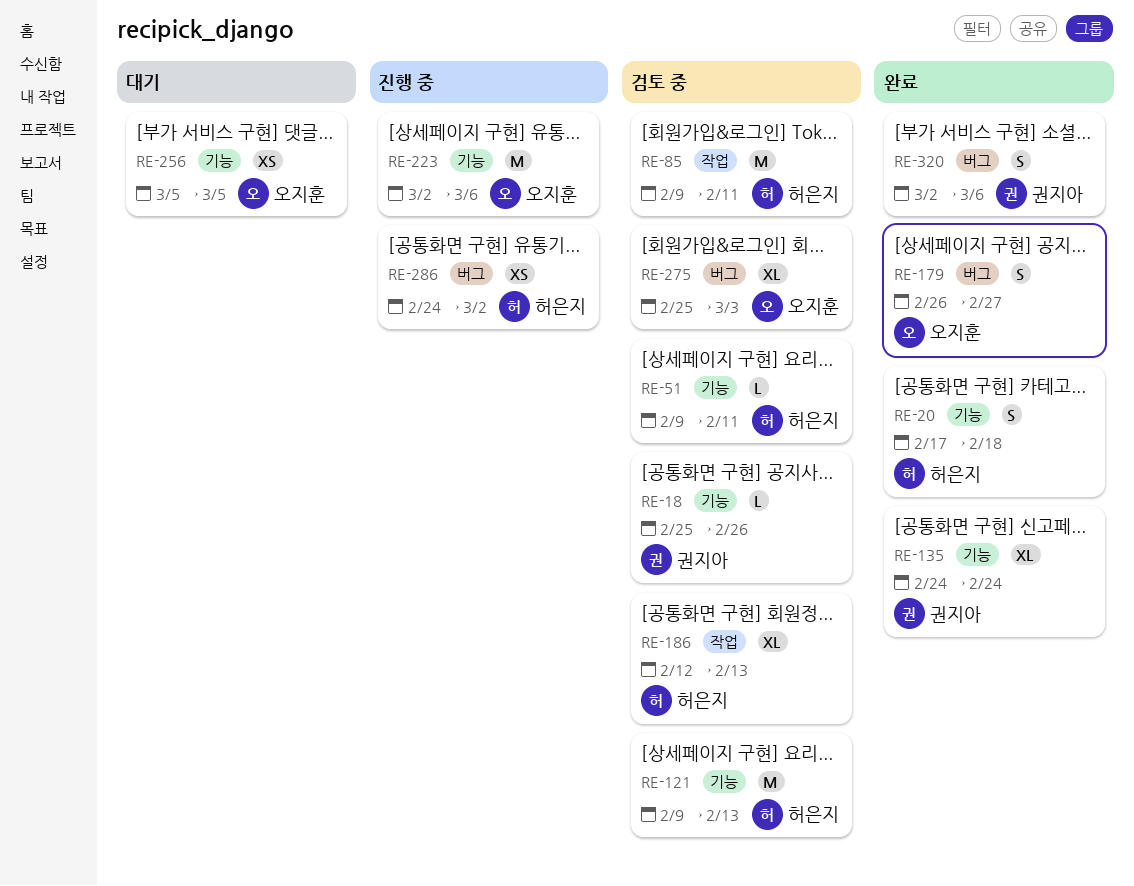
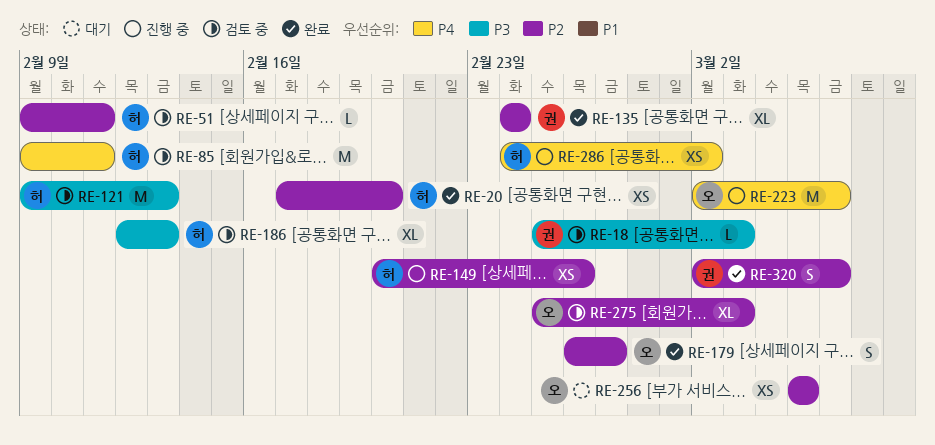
RE-18, due: Feb 26 -> Mar 3
RE-20, estimate: S -> XS
RE-20, due: Feb 18 -> Feb 20
RE-149: none -> present

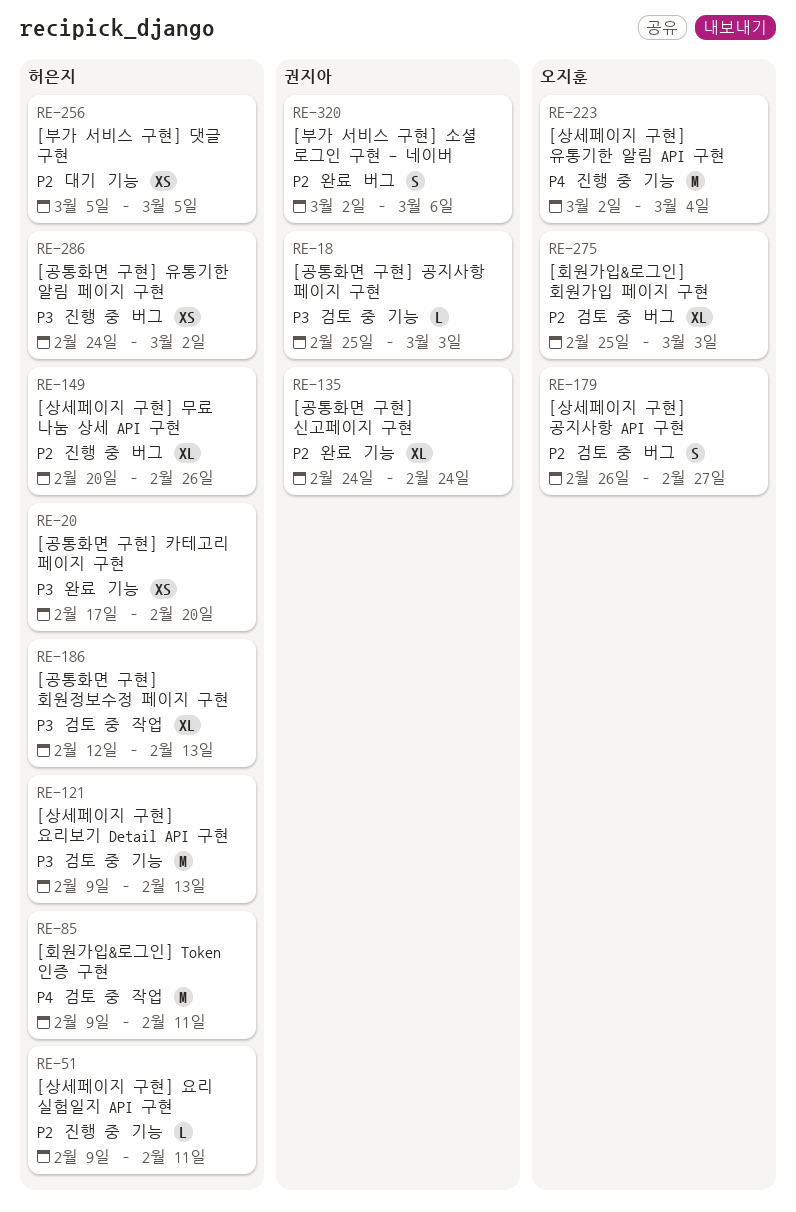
RE-20, priority: P2 -> P3
RE-51, status: 검토 중 -> 진행 중
RE-149, estimate: XS -> XL
RE-179, status: 완료 -> 검토 중
RE-223, due: Mar 6 -> Mar 4
RE-256, owner: 오지훈 -> 허은지
RE-286, priority: P4 -> P3

